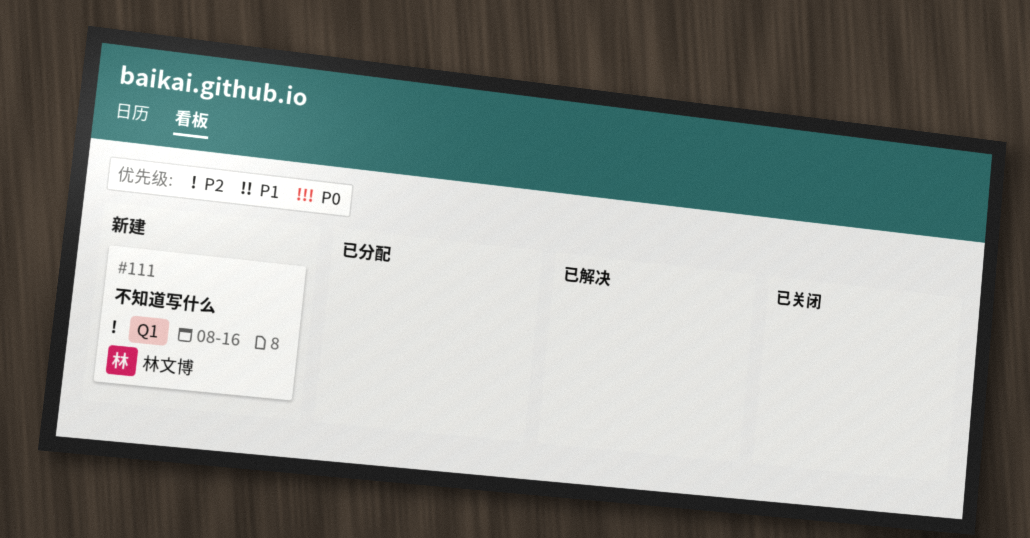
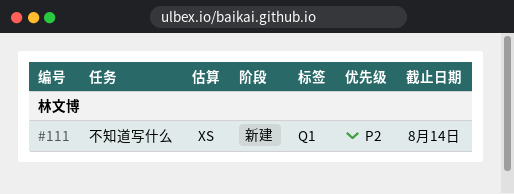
#111, due: Aug 16 -> Aug 14

